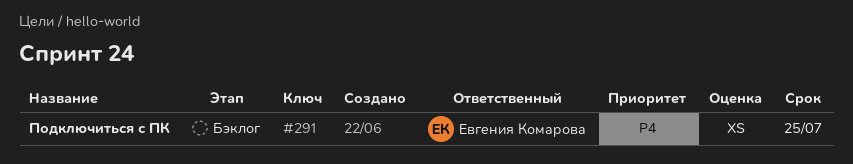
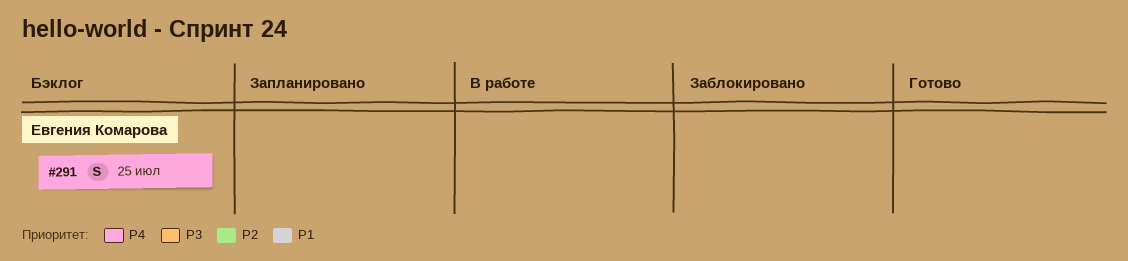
#291, estimate: XS -> S

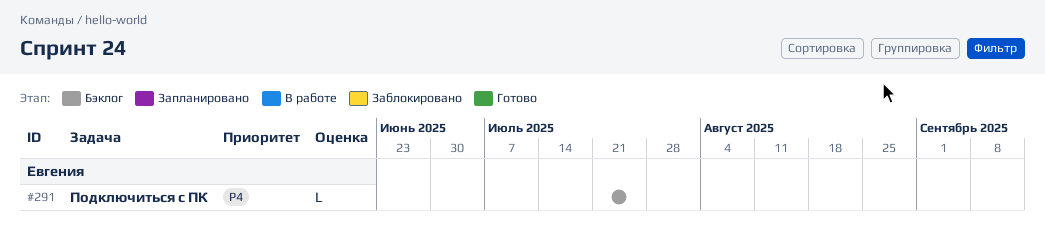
#291, estimate: S -> L

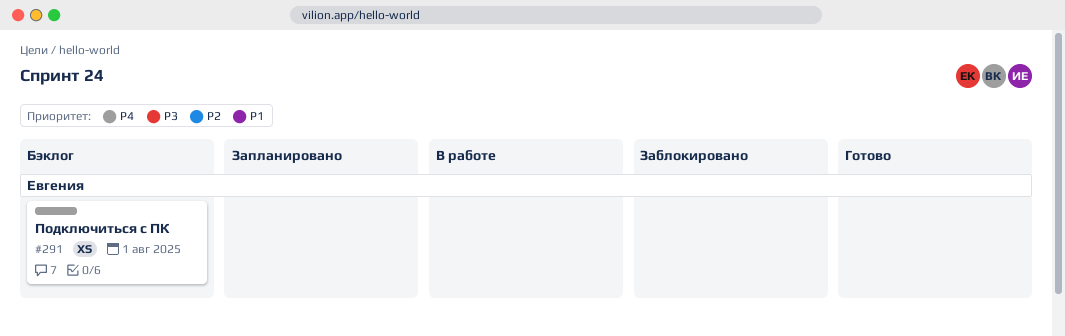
#291, estimate: L -> XS
#291, due: Jul 25 -> Aug 1

